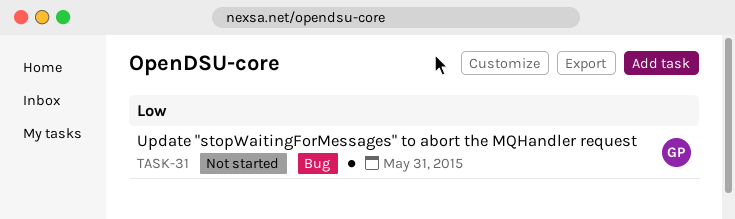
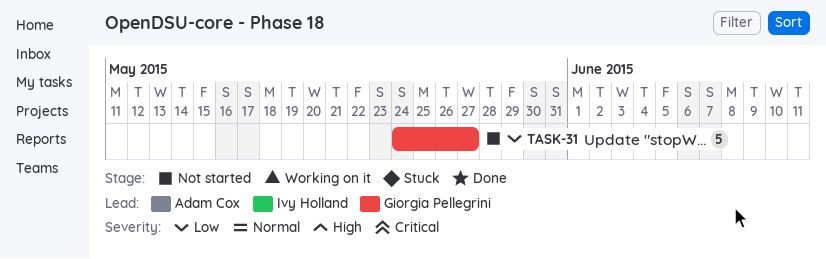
TASK-31, estimate: 1 -> 5
TASK-31, due: May 31 -> May 27

